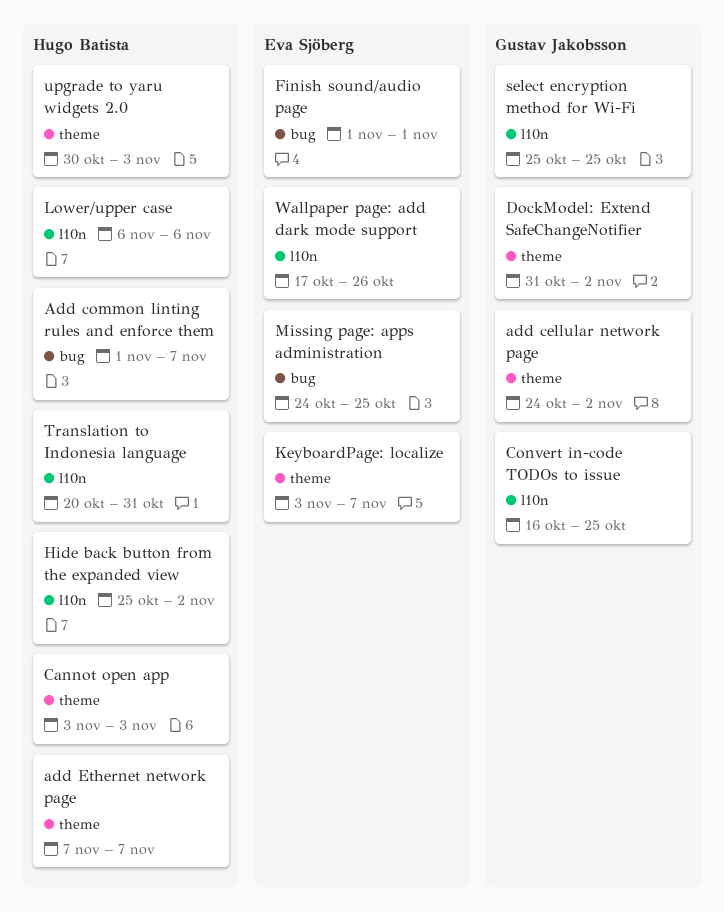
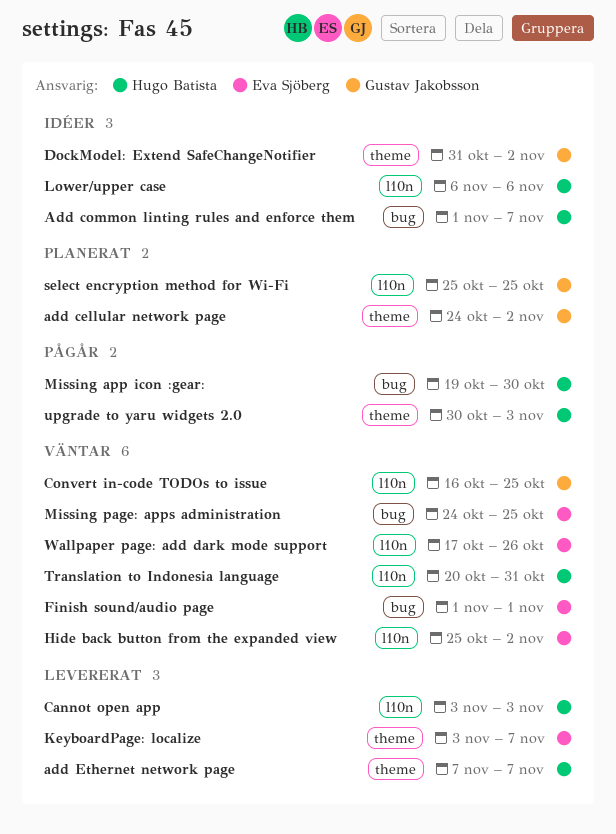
Cannot open app, label: theme -> l10n
Hide back button from the expanded view, owner: Hugo Batista -> Eva Sjöberg
Missing app icon :gear:: none -> present

